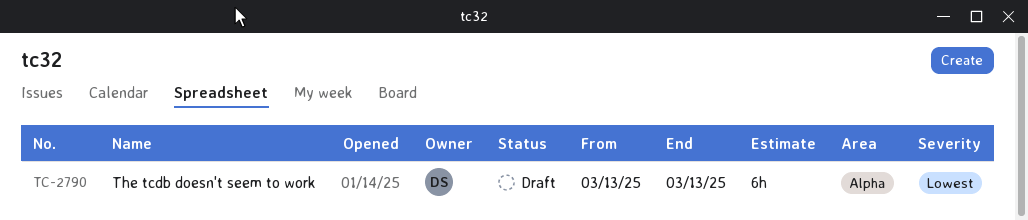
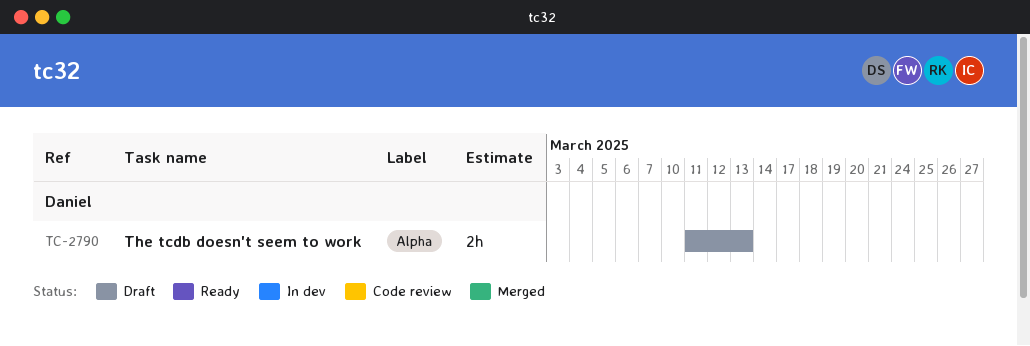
TC-2790, estimate: 6h -> 2h
TC-2790, start: Mar 13 -> Mar 11

